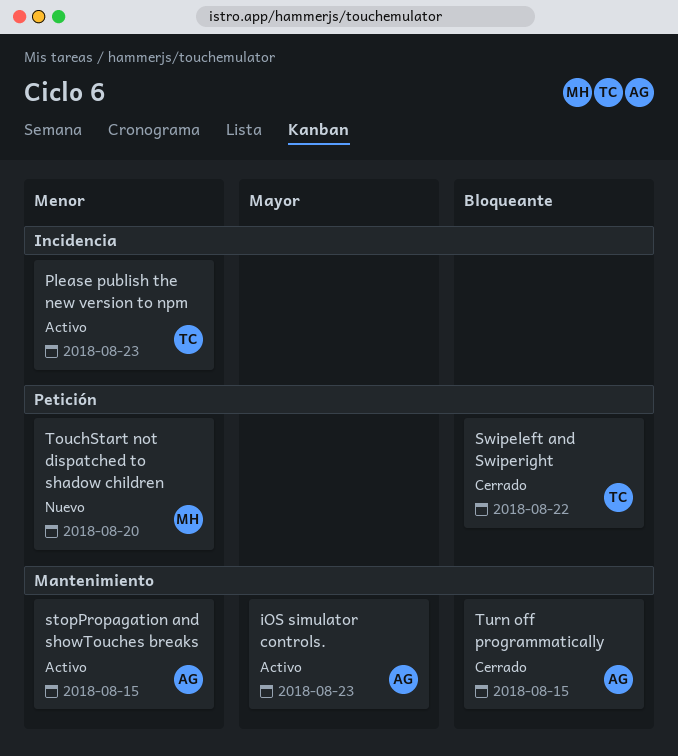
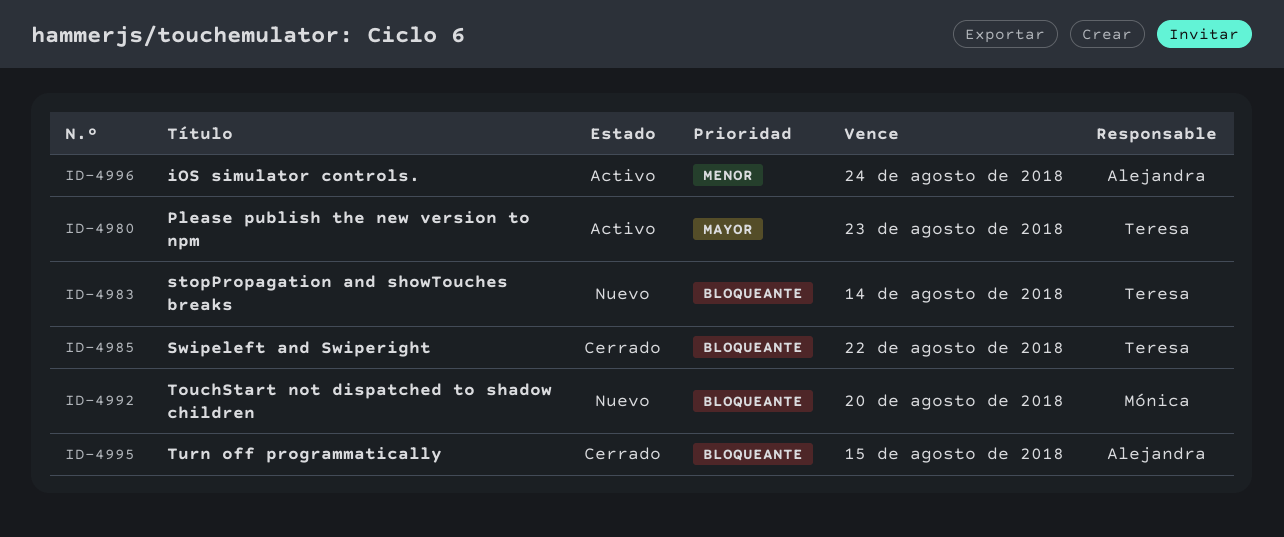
iOS simulator controls., priority: Mayor -> Menor
iOS simulator controls., due: Aug 23 -> Aug 24
Please publish the new version to npm, priority: Menor -> Mayor
stopPropagation and showTouches breaks, status: Activo -> Nuevo
stopPropagation and showTouches breaks, owner: Alejandra -> Teresa
stopPropagation and showTouches breaks, priority: Menor -> Bloqueante
stopPropagation and showTouches breaks, due: Aug 15 -> Aug 14
TouchStart not dispatched to shadow children, priority: Menor -> Bloqueante

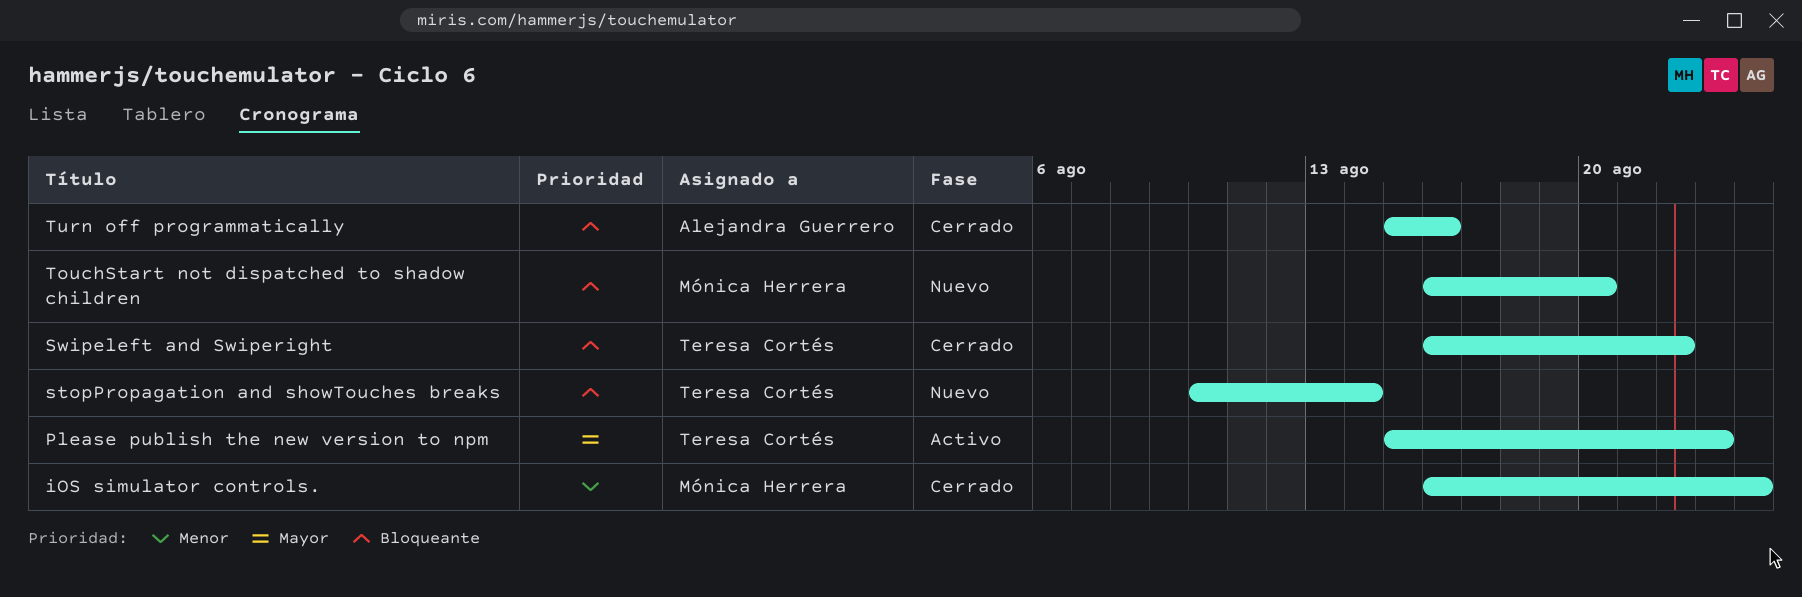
iOS simulator controls., status: Activo -> Cerrado
iOS simulator controls., owner: Alejandra Guerrero -> Mónica Herrera
Turn off programmatically, due: Aug 15 -> Aug 16

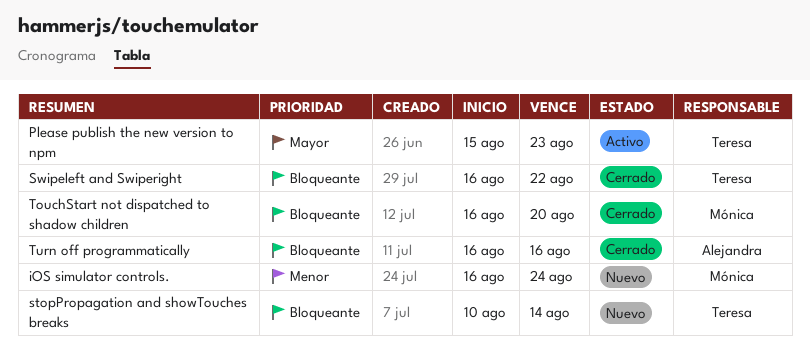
iOS simulator controls., status: Cerrado -> Nuevo
TouchStart not dispatched to shadow children, status: Nuevo -> Cerrado
Turn off programmatically, start: Aug 15 -> Aug 16

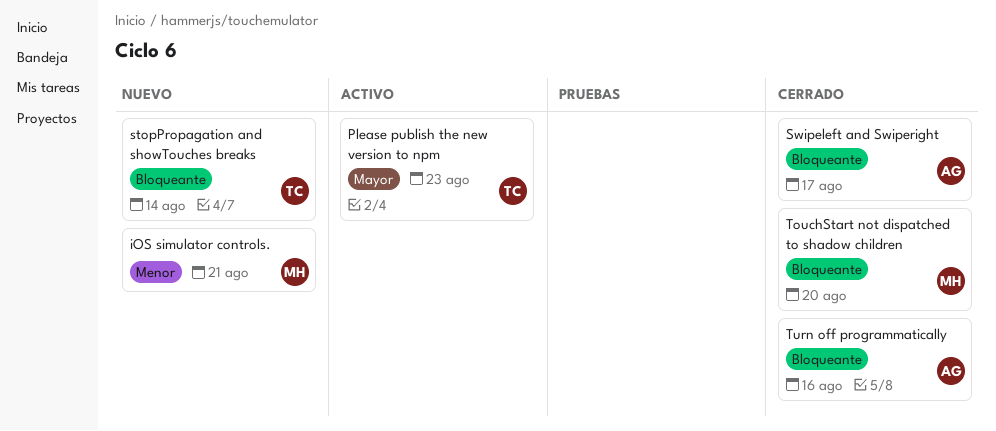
iOS simulator controls., due: Aug 24 -> Aug 21
Swipeleft and Swiperight, owner: Teresa -> Alejandra
Swipeleft and Swiperight, due: Aug 22 -> Aug 17

